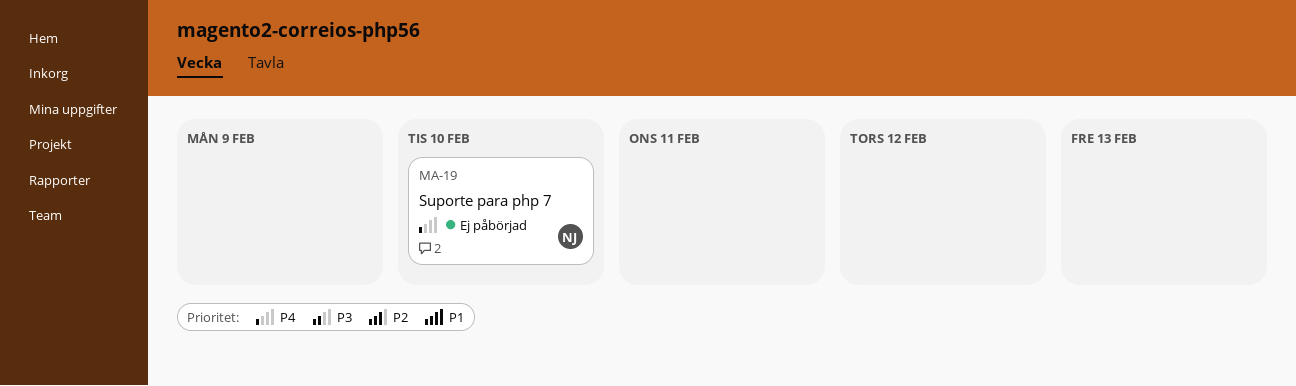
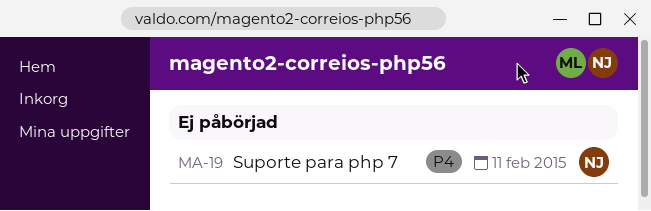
MA-19, due: Feb 10 -> Feb 11

